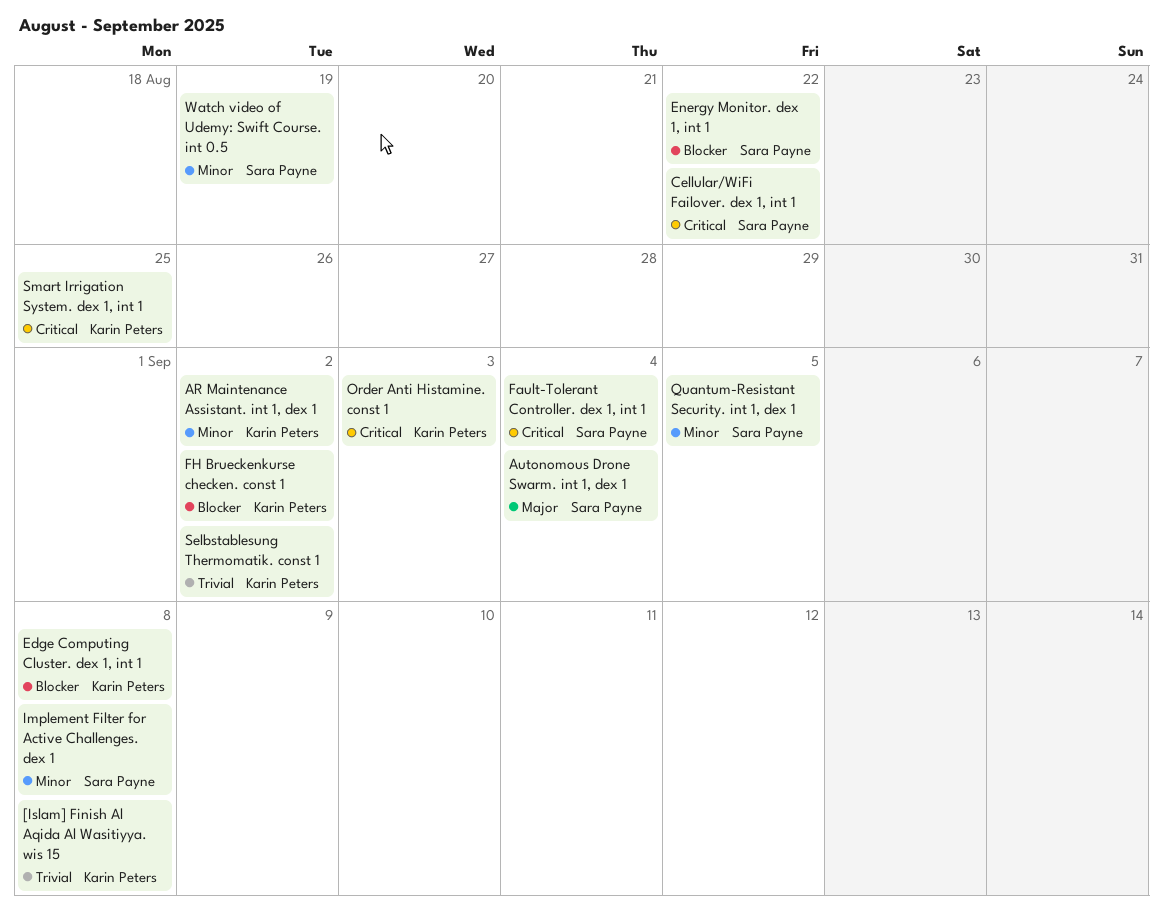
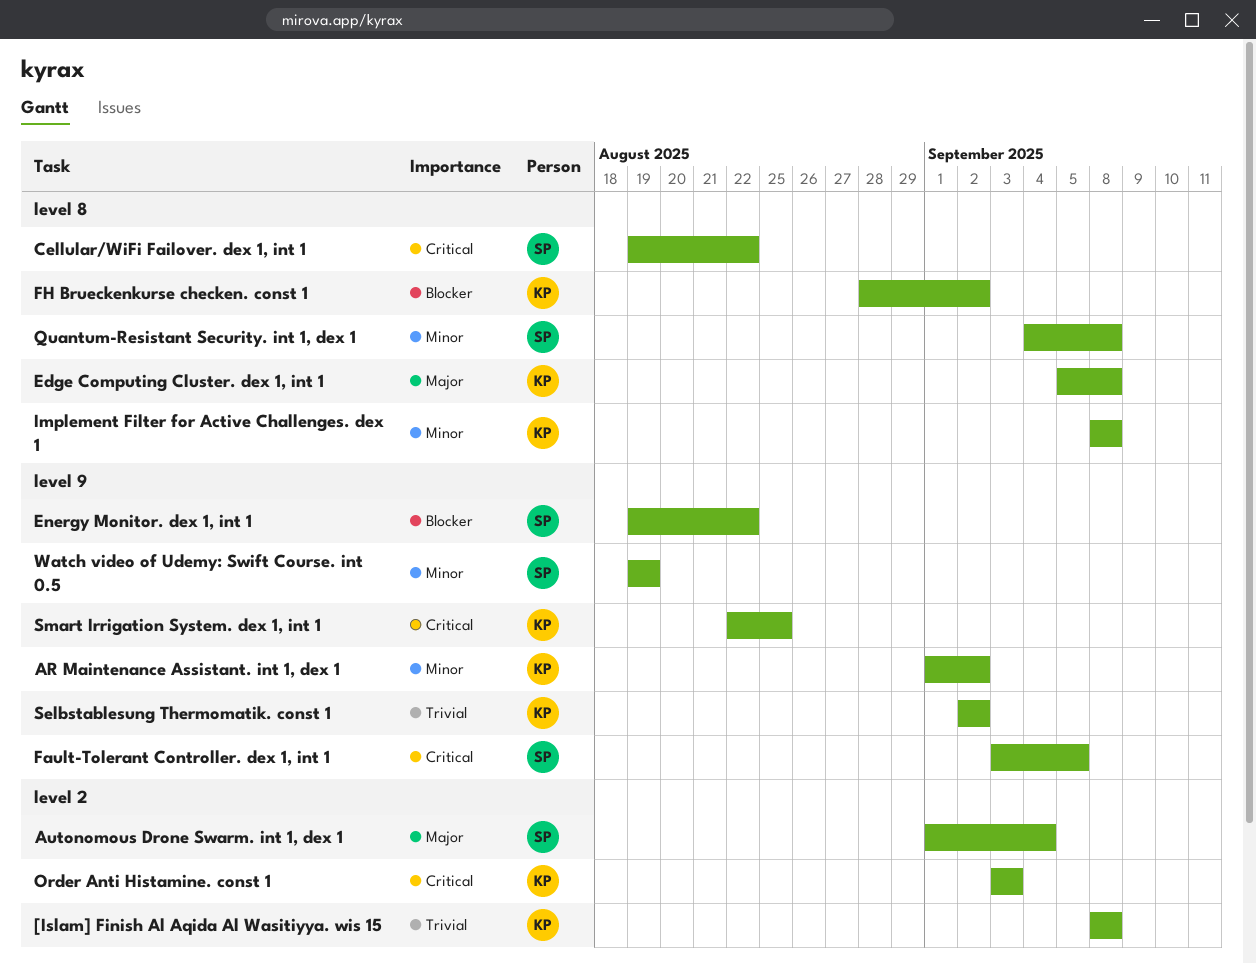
Edge Computing Cluster. dex 1, int 1, priority: Blocker -> Major
Fault-Tolerant Controller. dex 1, int 1, due: Sep 4 -> Sep 5
Implement Filter for Active Challenges. dex 1, owner: Sara Payne -> Karin Peters
Quantum-Resistant Security. int 1, dex 1, due: Sep 5 -> Sep 8

